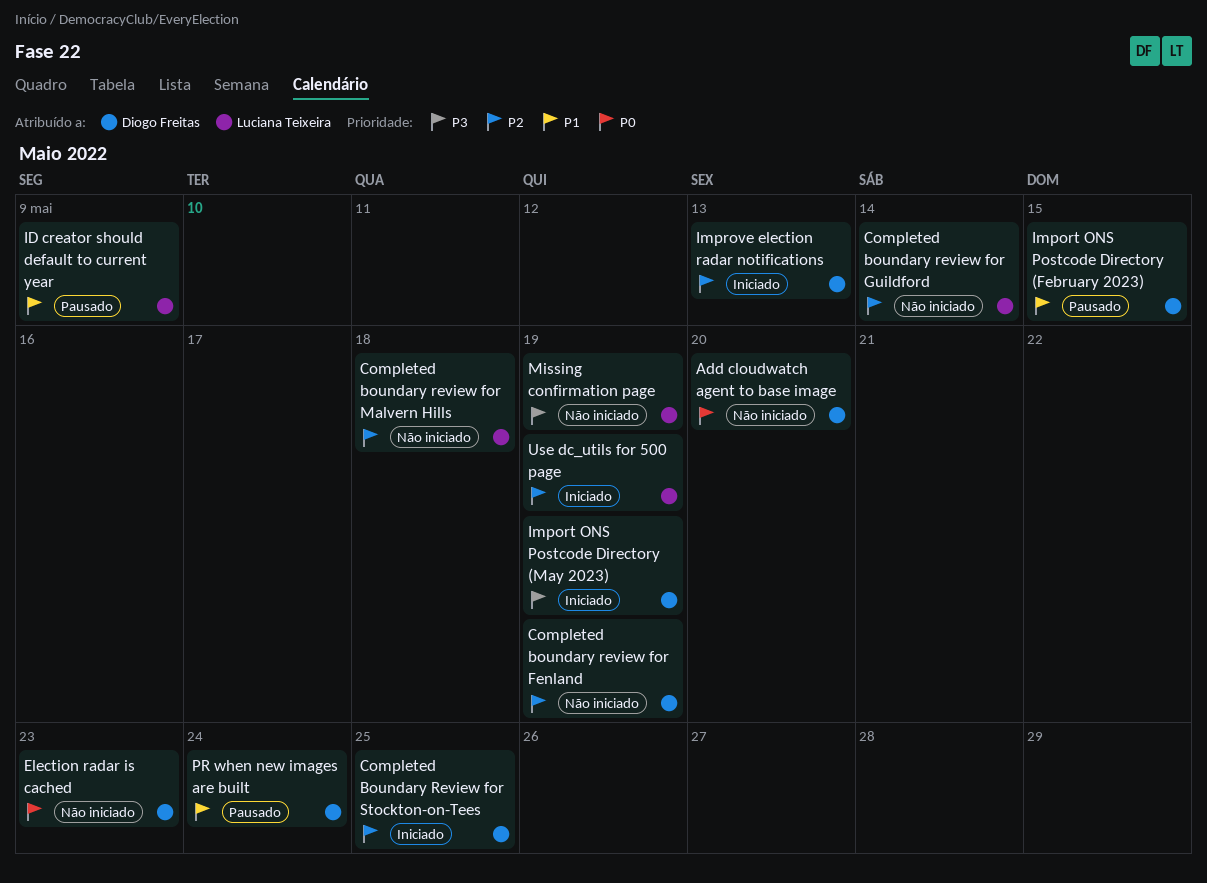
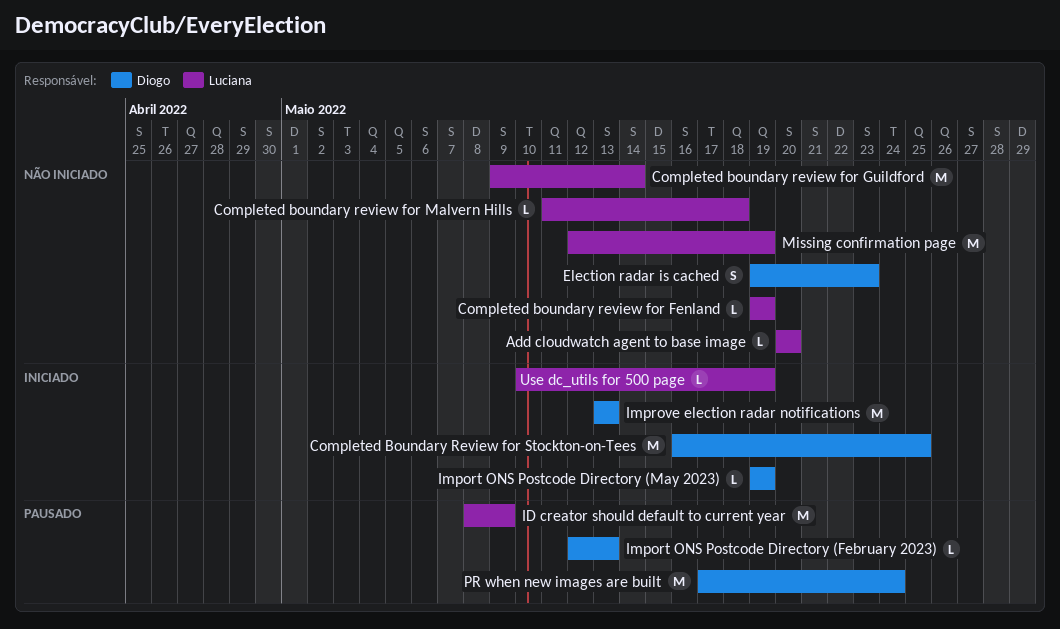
Add cloudwatch agent to base image, owner: Diogo Freitas -> Luciana Teixeira
Completed boundary review for Fenland, owner: Diogo Freitas -> Luciana Teixeira
Import ONS Postcode Directory (February 2023), due: May 15 -> May 13

